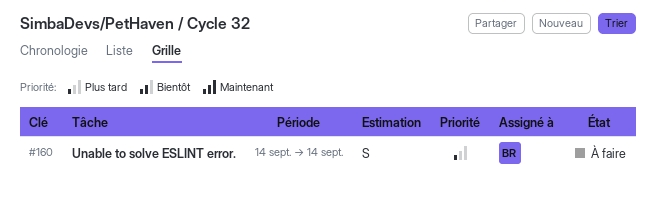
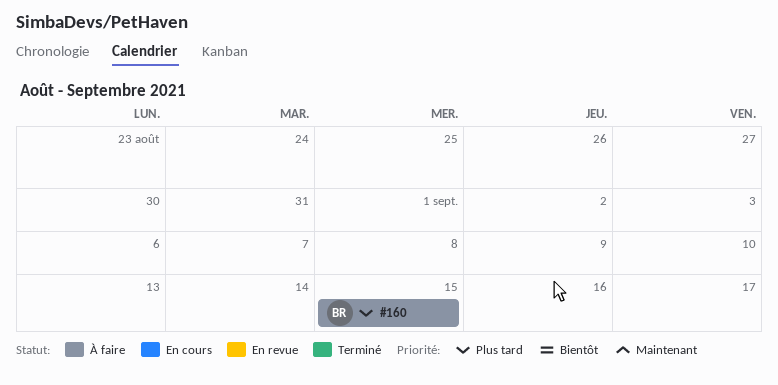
#160, start: Sep 14 -> Sep 15
#160, due: Sep 14 -> Sep 15

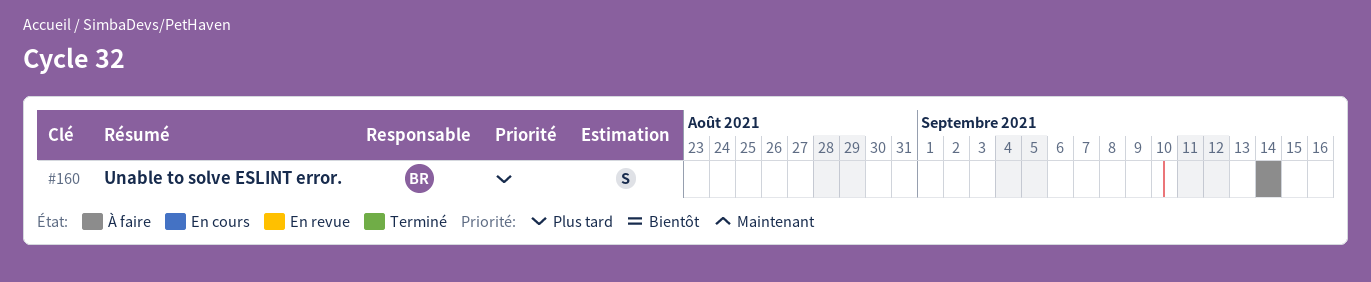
#160, start: Sep 15 -> Sep 14
#160, due: Sep 15 -> Sep 14

